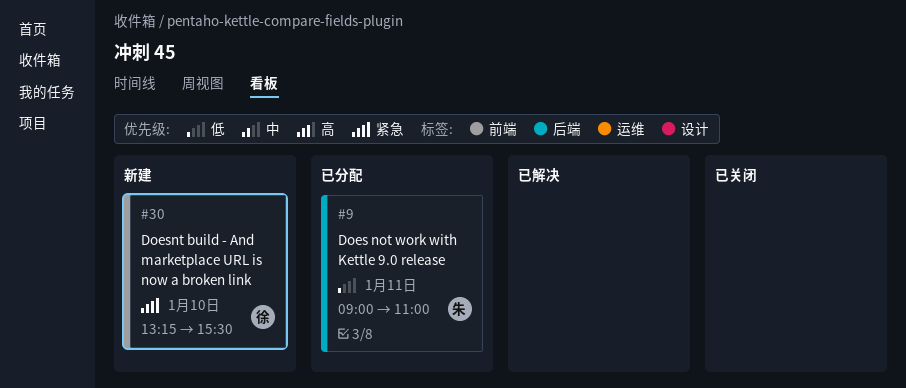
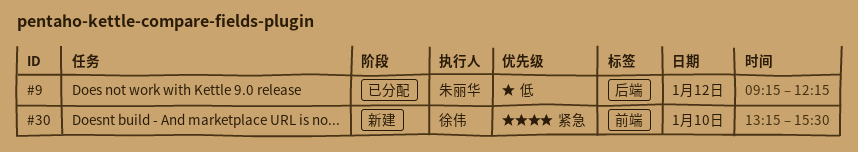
#9, day: Jan 11 -> Jan 12
#9, begins: 09:00 -> 09:15
#9, ends: 11:00 -> 12:15

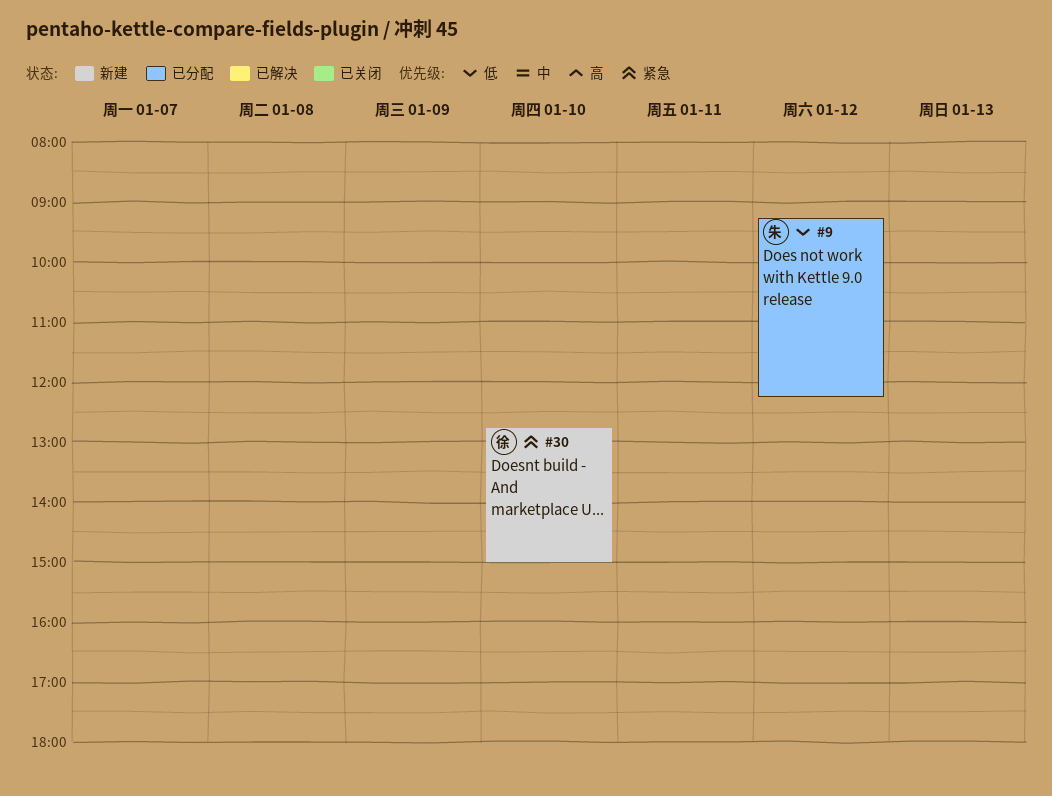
#30, begins: 13:15 -> 12:45
#30, ends: 15:30 -> 15:00

